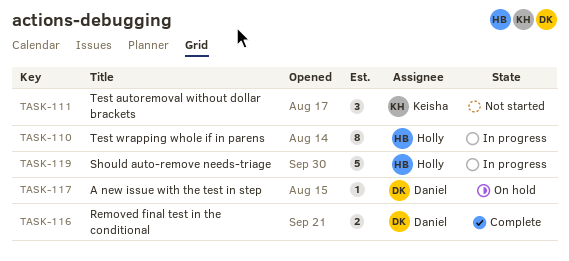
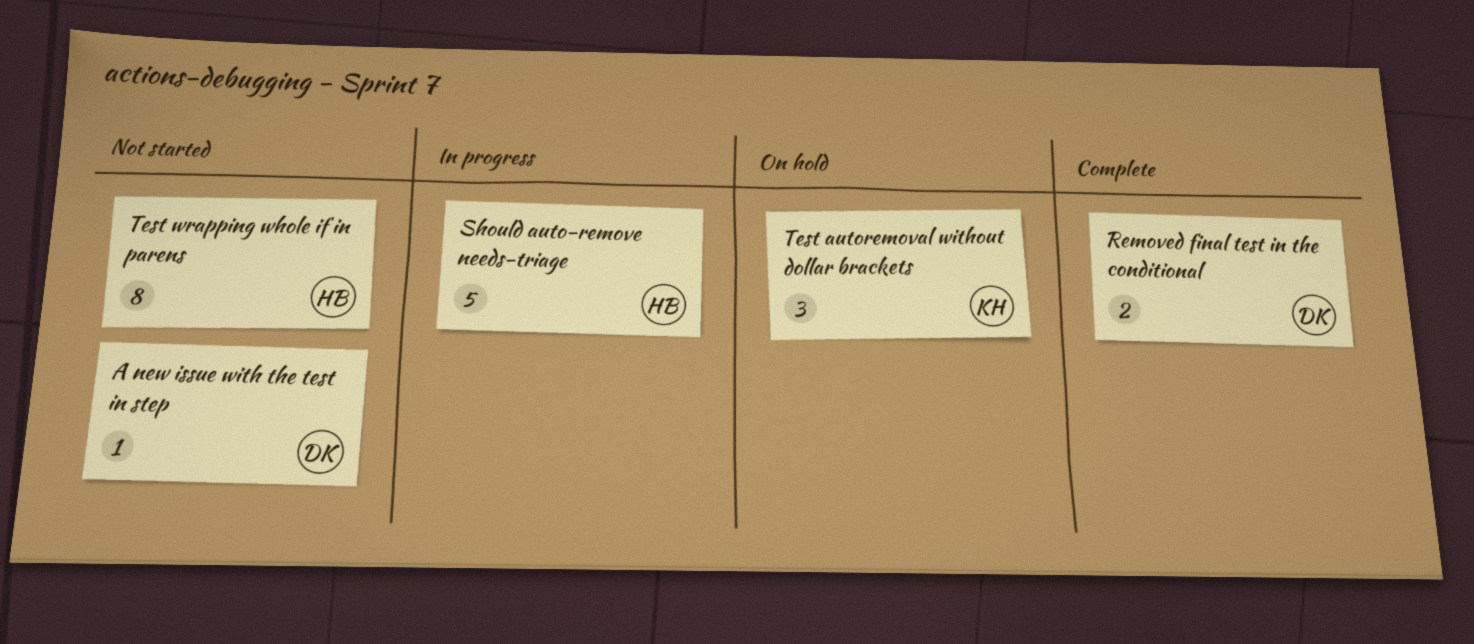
A new issue with the test in step, status: On hold -> Not started
Test autoremoval without dollar brackets, status: Not started -> On hold
Test wrapping whole if in parens, status: In progress -> Not started

